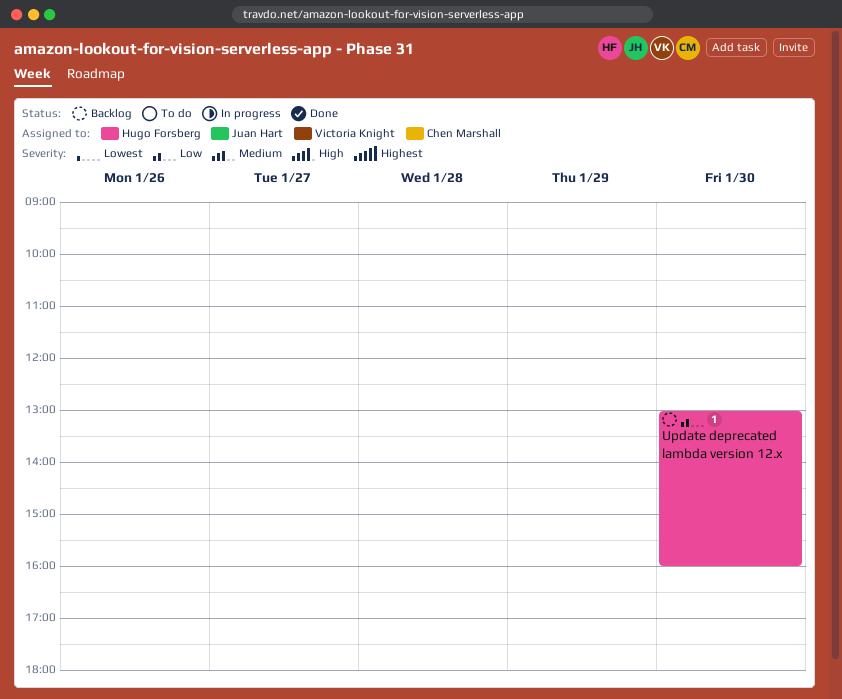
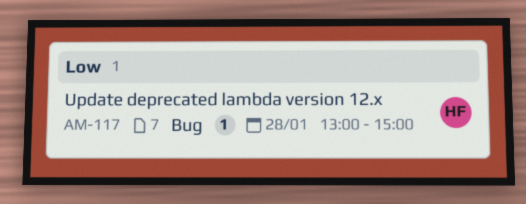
Update deprecated lambda version 12.x, day: Jan 30 -> Jan 28
Update deprecated lambda version 12.x, ends: 16:00 -> 15:00

